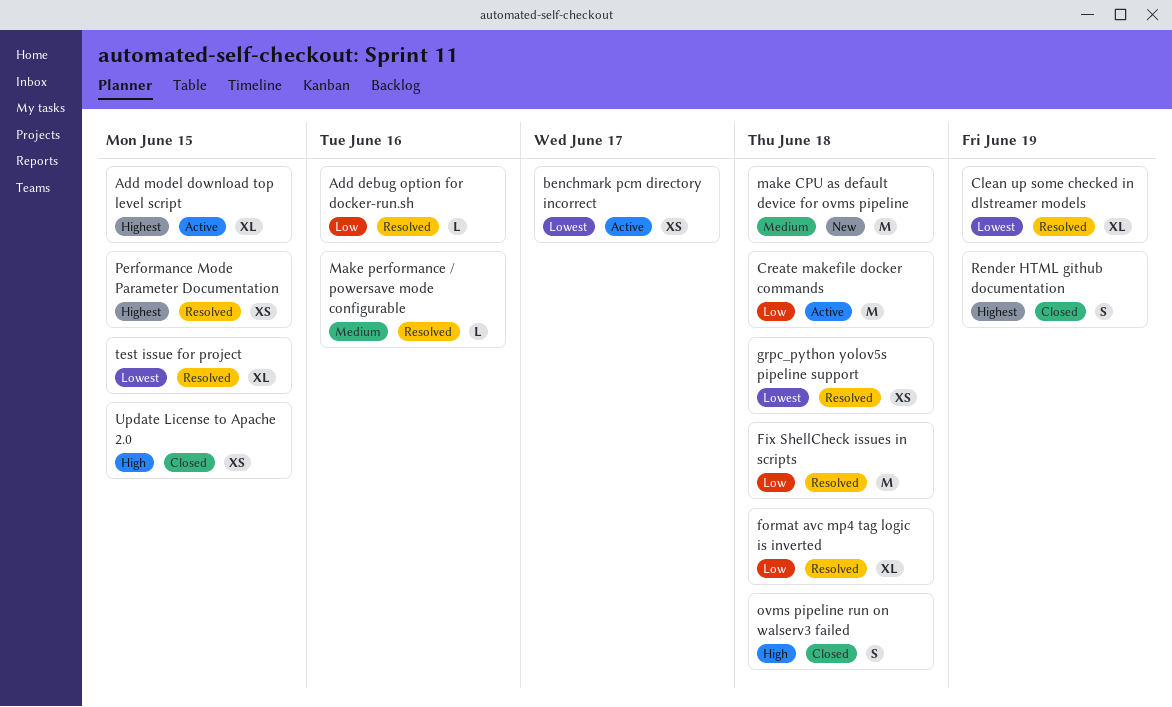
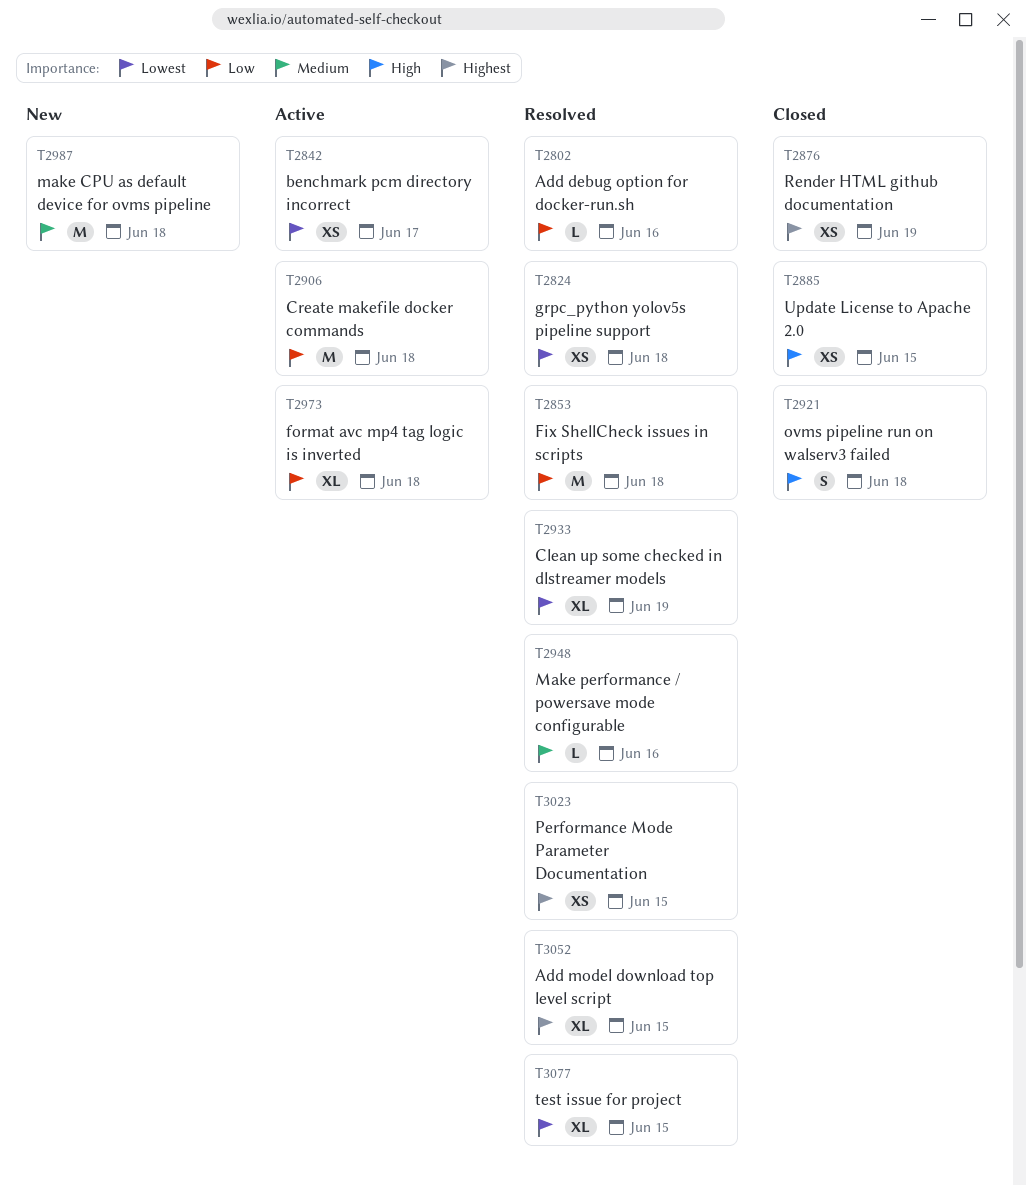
Add model download top level script, status: Active -> Resolved
format avc mp4 tag logic is inverted, status: Resolved -> Active
Render HTML github documentation, estimate: S -> XS

